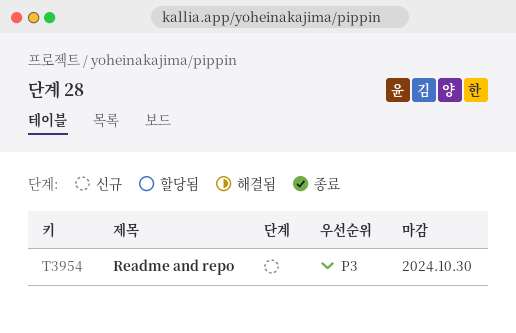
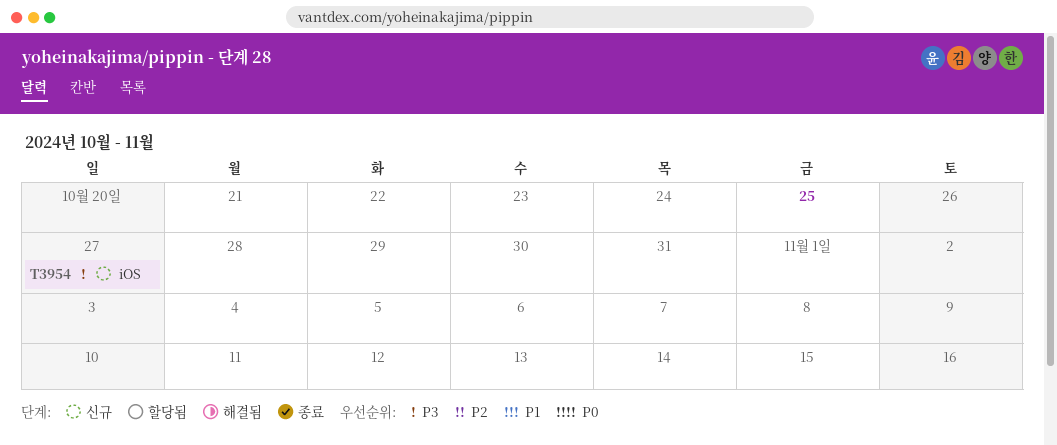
T3954, due: Oct 30 -> Oct 27

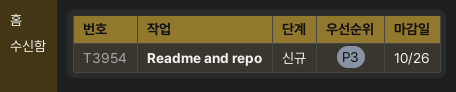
T3954, due: Oct 27 -> Oct 26

